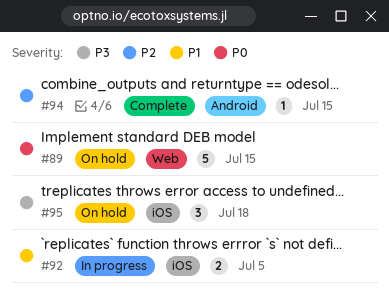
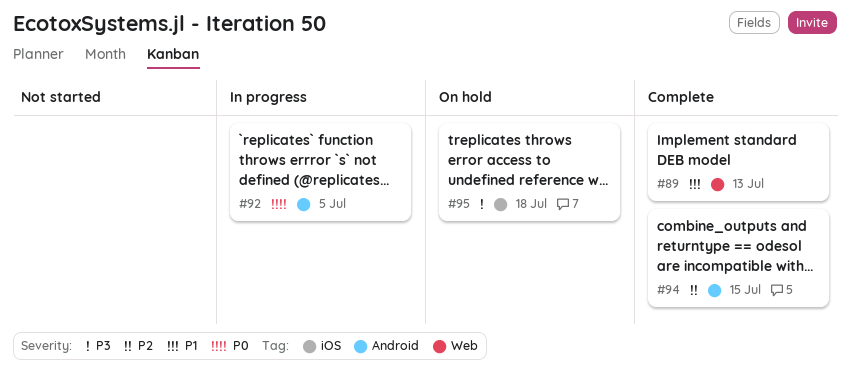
#89, status: On hold -> Complete
#89, priority: P0 -> P1
#89, due: Jul 15 -> Jul 13
#92, priority: P1 -> P0
#92, label: iOS -> Android

